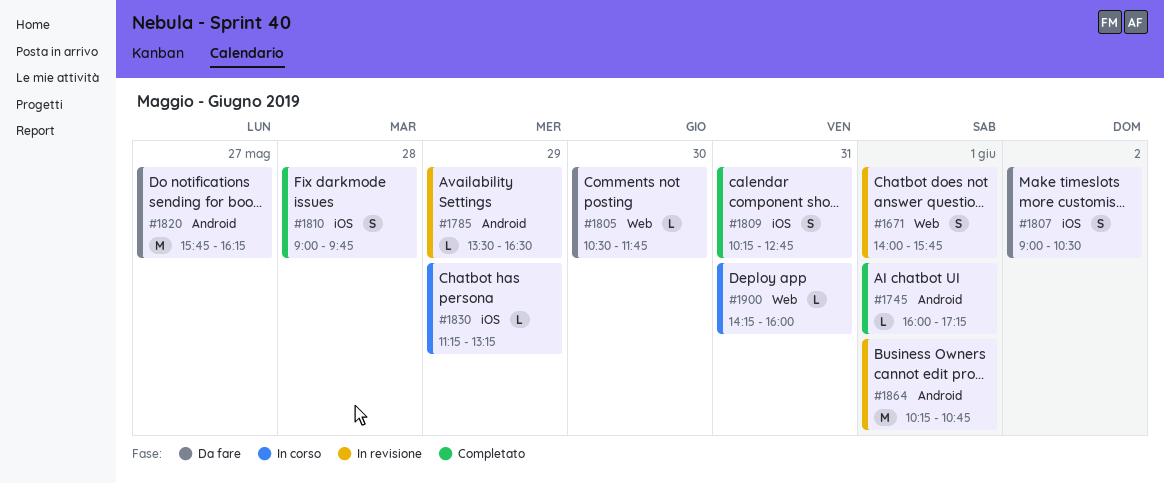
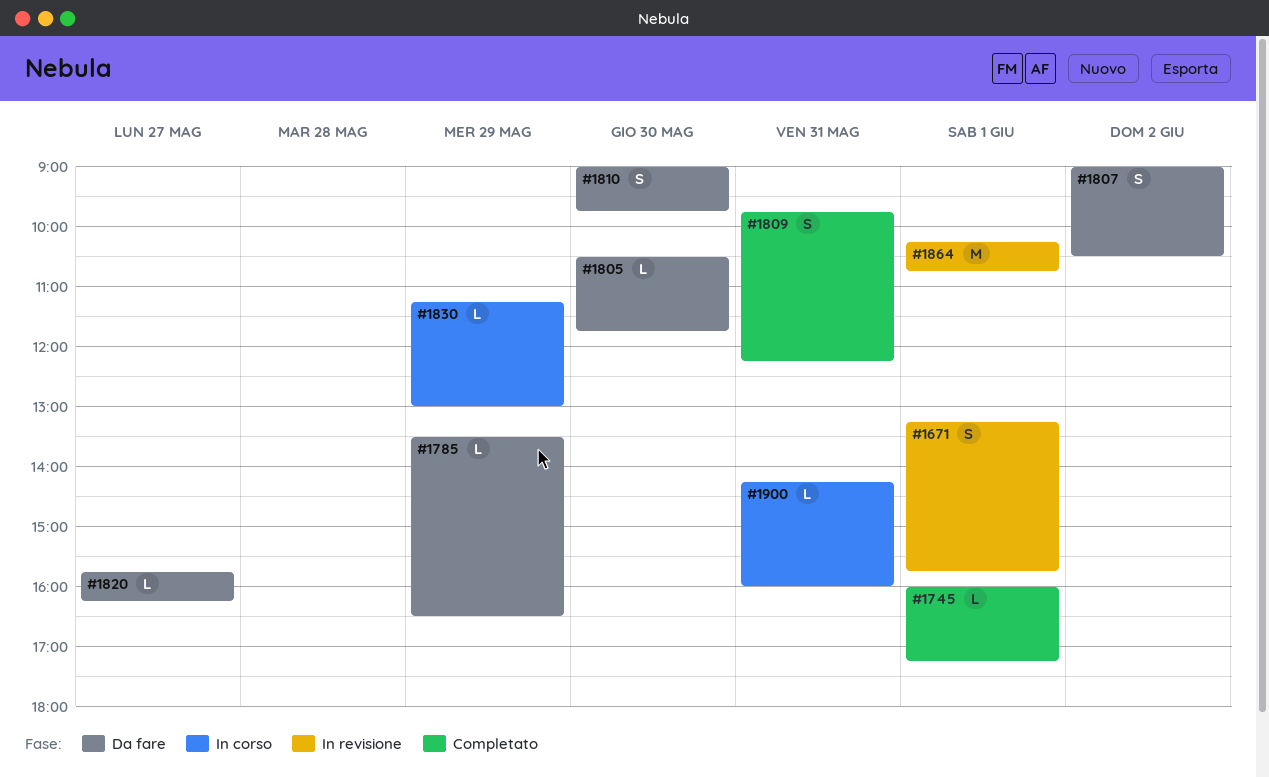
#1671, begins: 14:00 -> 13:15
#1785, status: In revisione -> Da fare
#1809, begins: 10:15 -> 09:45
#1809, ends: 12:45 -> 12:15
#1810, status: Completato -> Da fare
#1810, day: May 28 -> May 30
#1820, estimate: M -> L
#1830, ends: 13:15 -> 13:00

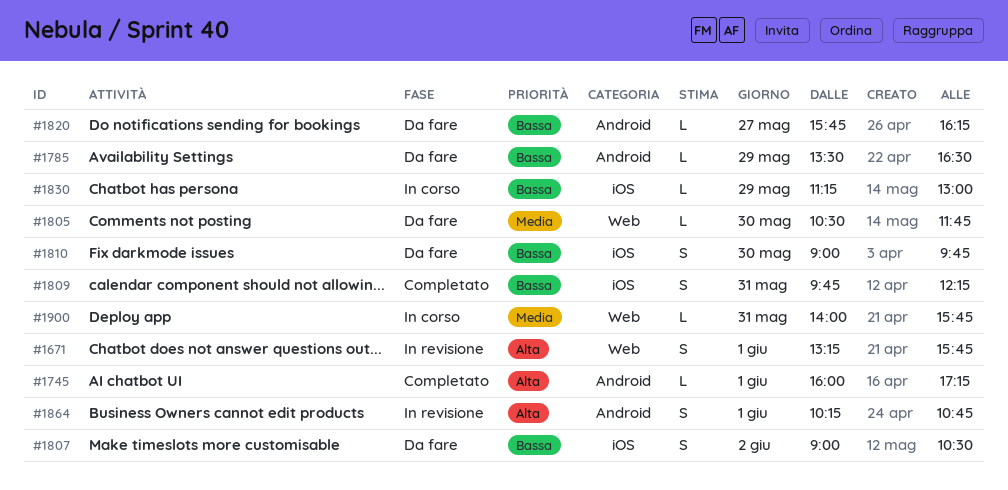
#1864, estimate: M -> S
#1900, begins: 14:15 -> 14:00
#1900, ends: 16:00 -> 15:45

